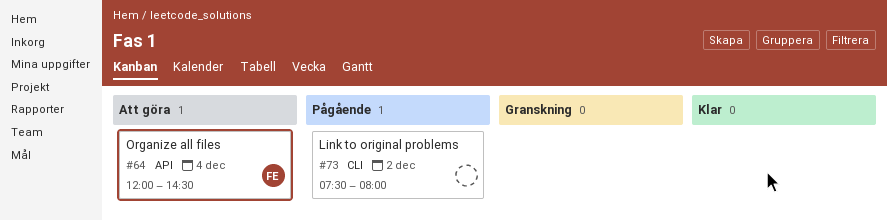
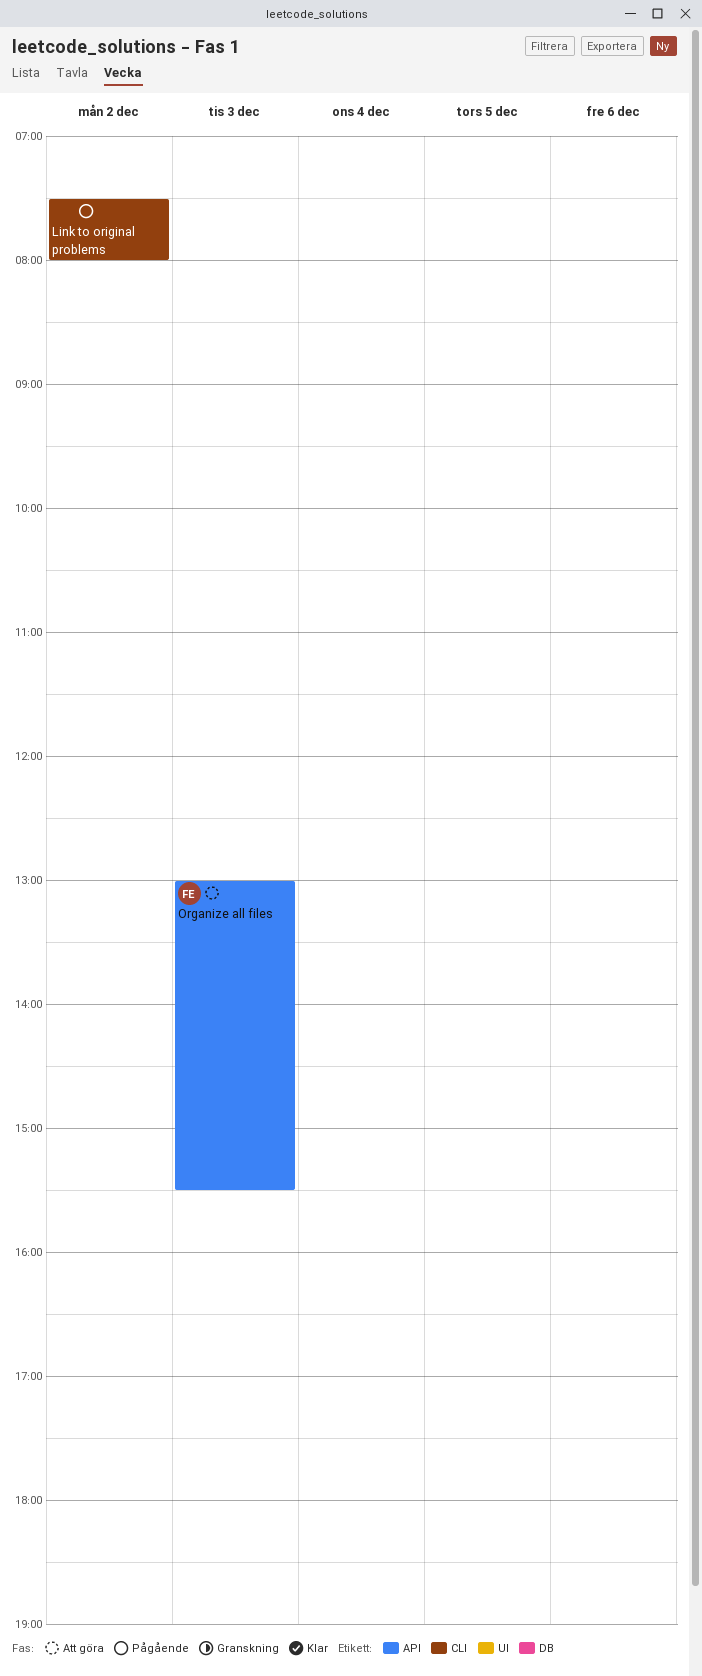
Organize all files, day: Dec 4 -> Dec 3
Organize all files, begins: 12:00 -> 13:00
Organize all files, ends: 14:30 -> 15:30

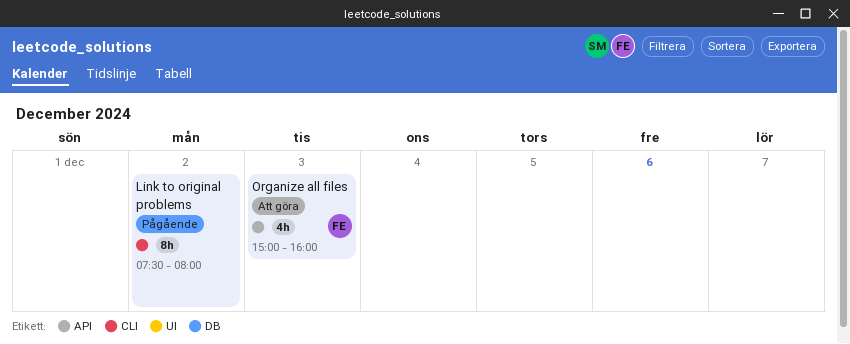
Organize all files, begins: 13:00 -> 15:00
Organize all files, ends: 15:30 -> 16:00

